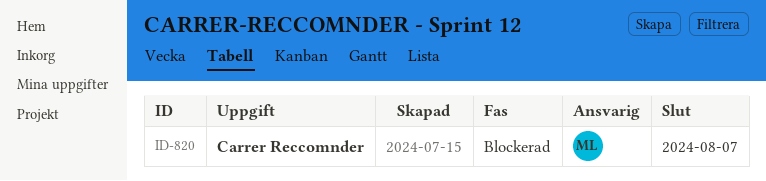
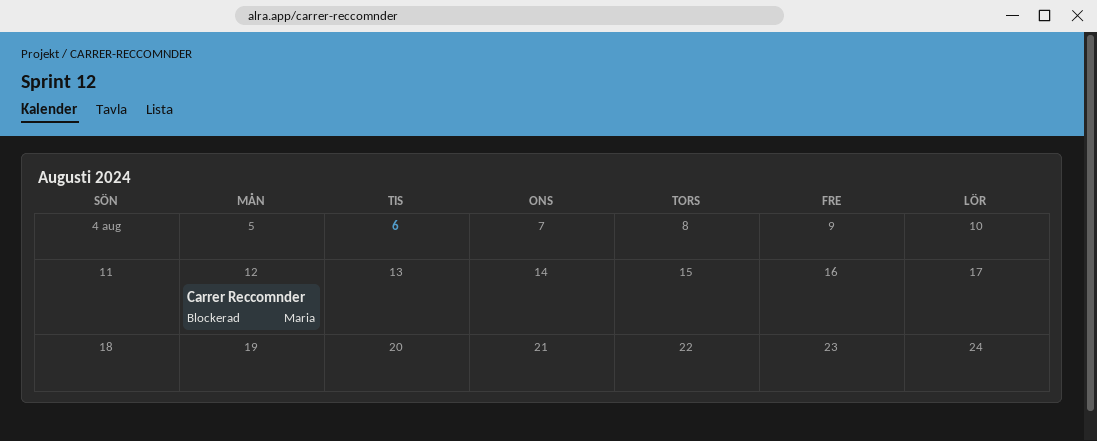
Carrer Reccomnder, due: Aug 7 -> Aug 12

